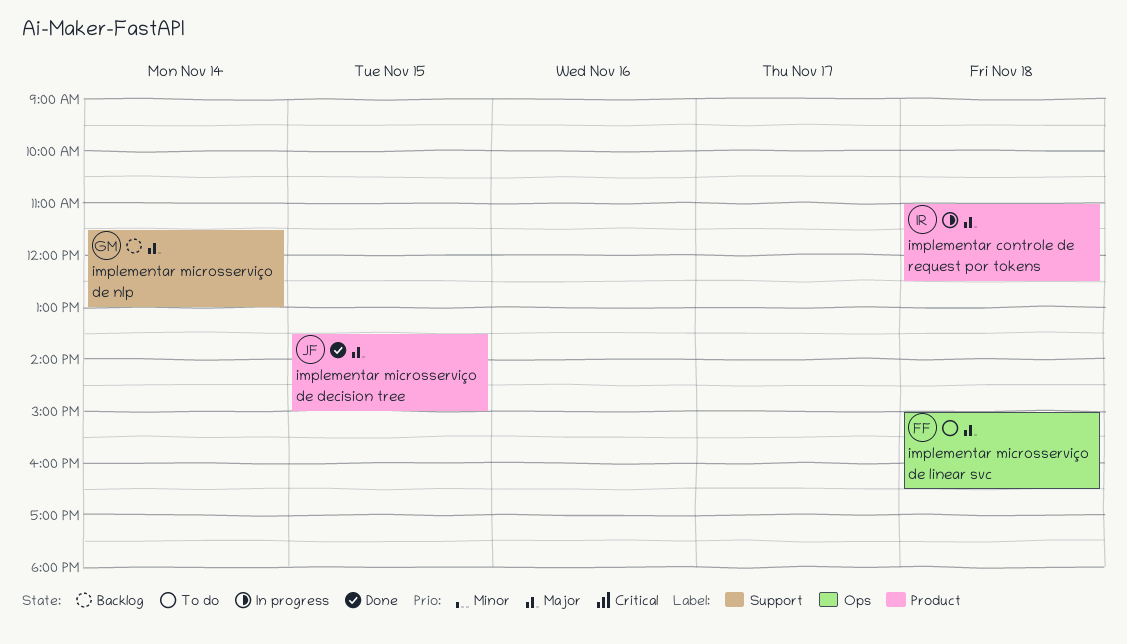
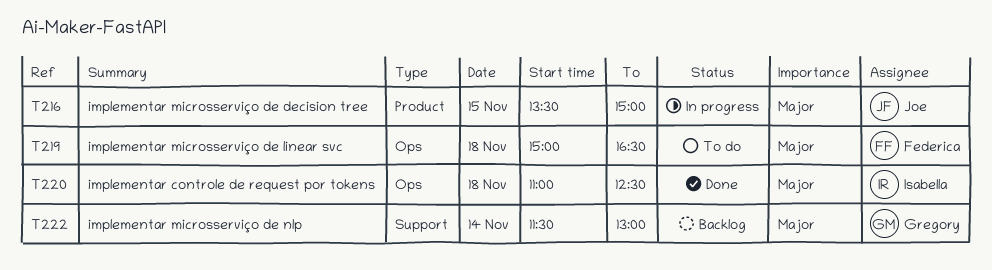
implementar controle de request por tokens, status: In progress -> Done
implementar controle de request por tokens, label: Product -> Ops
implementar microsserviço de decision tree, status: Done -> In progress

